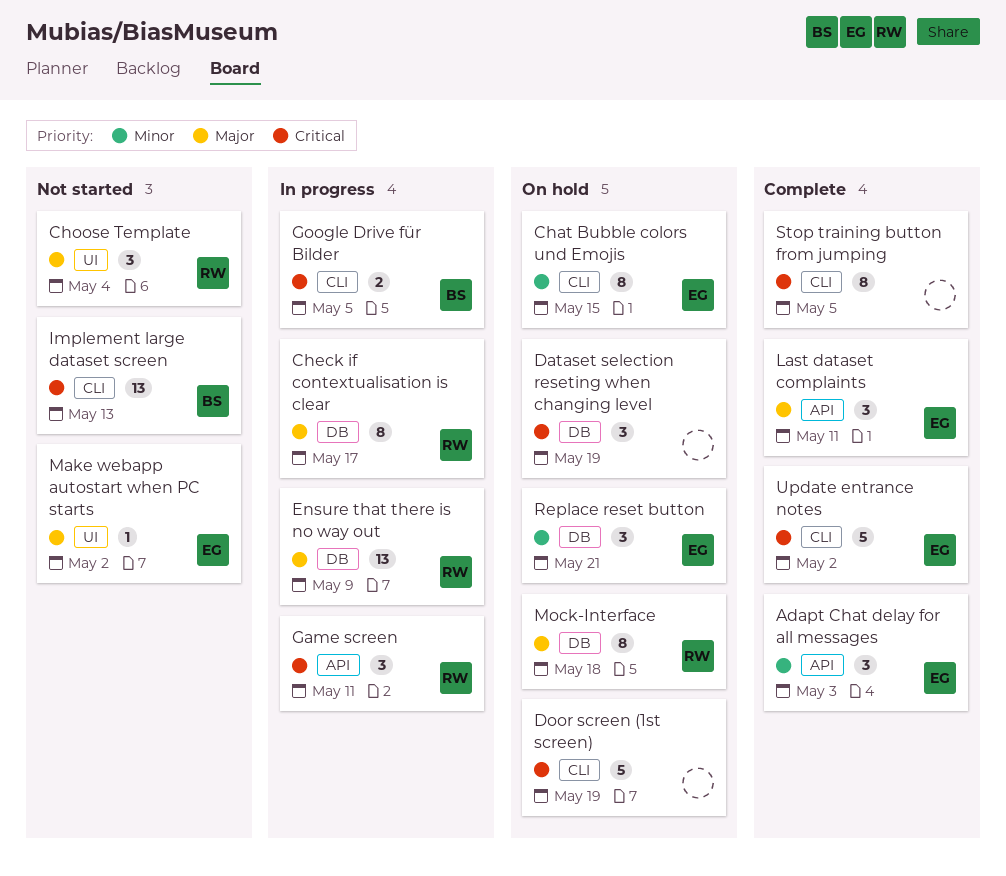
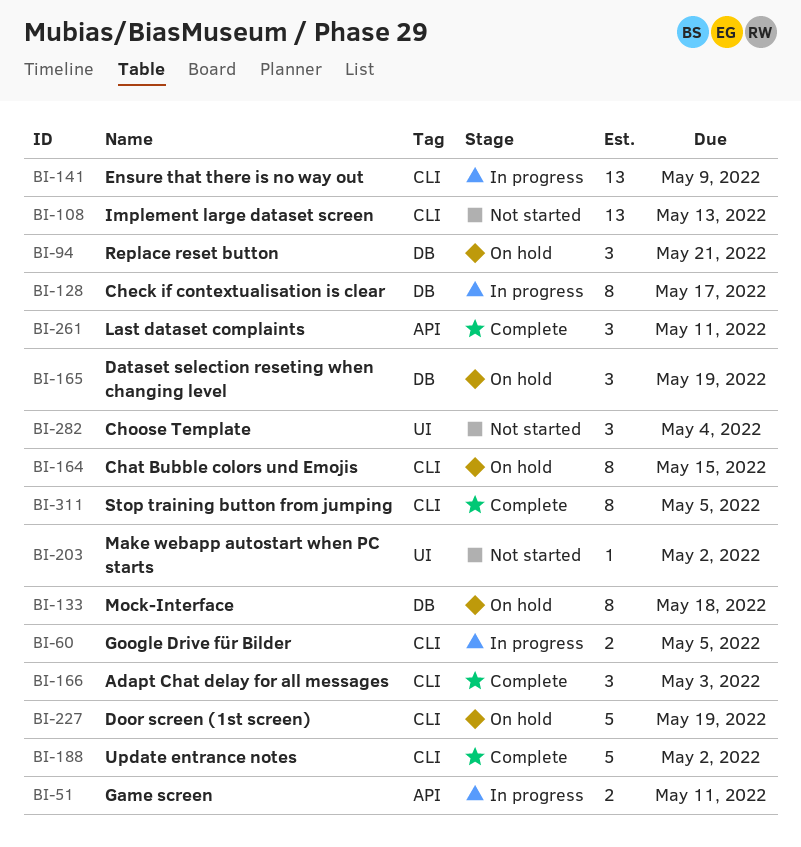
Adapt Chat delay for all messages, label: API -> CLI
Ensure that there is no way out, label: DB -> CLI
Game screen, estimate: 3 -> 2

